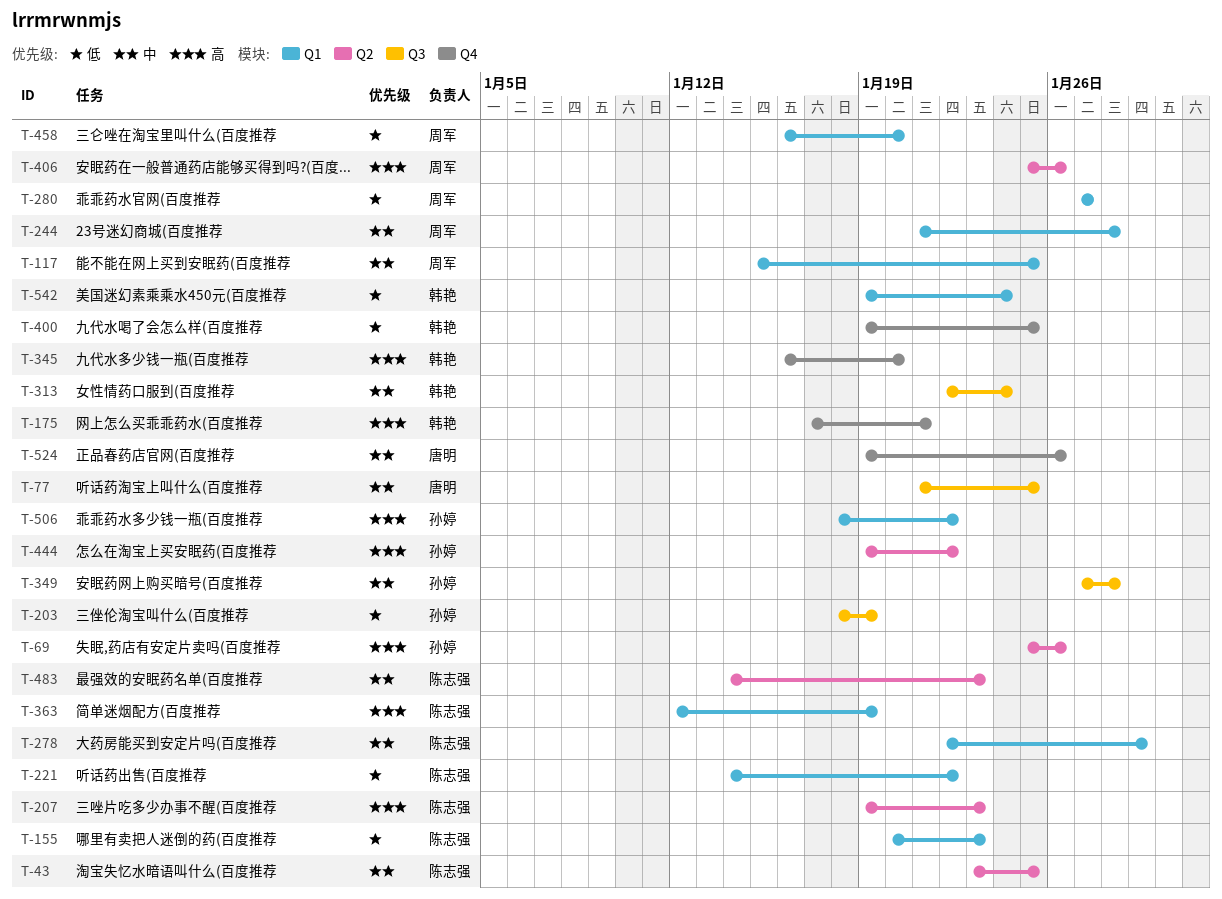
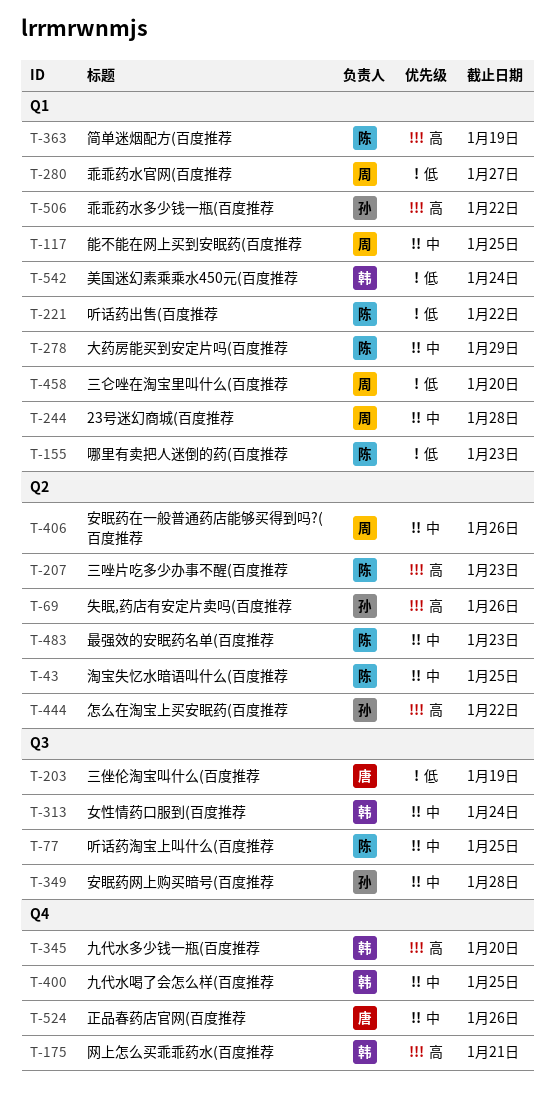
T-77, owner: 唐明 -> 陈志强
T-203, owner: 孙婷 -> 唐明
T-400, priority: 低 -> 中
T-406, priority: 高 -> 中

